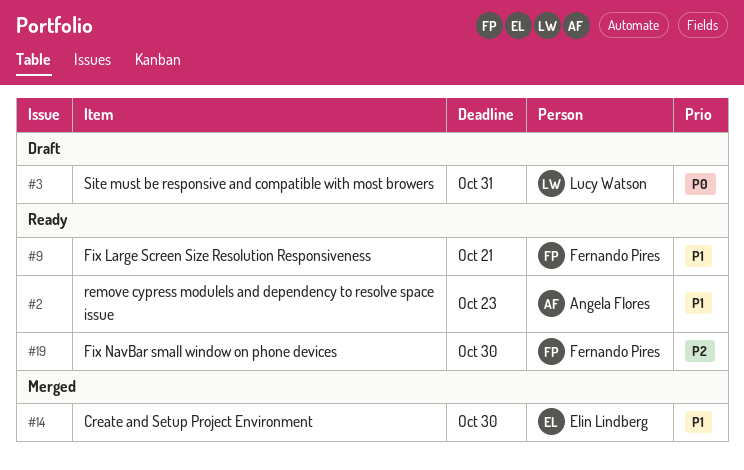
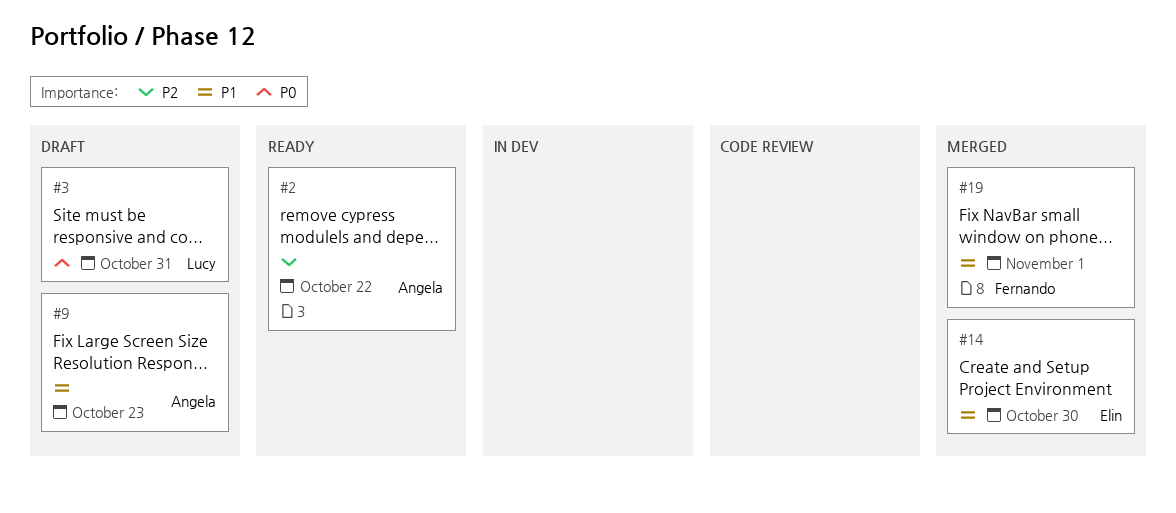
#2, priority: P1 -> P2
#2, due: Oct 23 -> Oct 22
#9, status: Ready -> Draft
#9, owner: Fernando Pires -> Angela Flores
#9, due: Oct 21 -> Oct 23
#19, status: Ready -> Merged
#19, priority: P2 -> P1
#19, due: Oct 30 -> Nov 1

